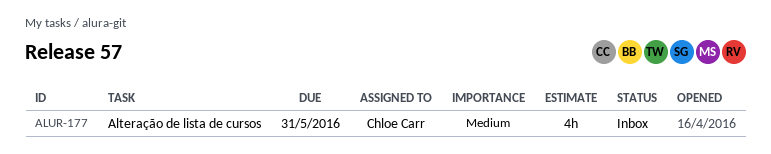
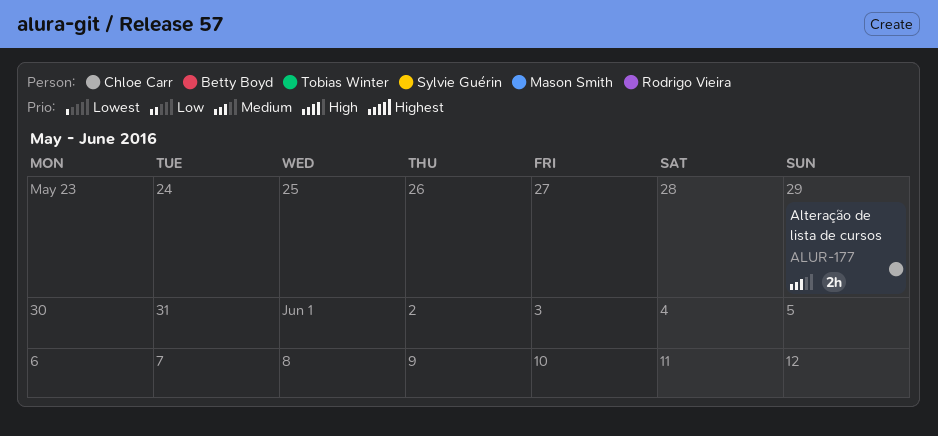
ALUR-177, estimate: 4h -> 2h
ALUR-177, due: May 31 -> May 29

